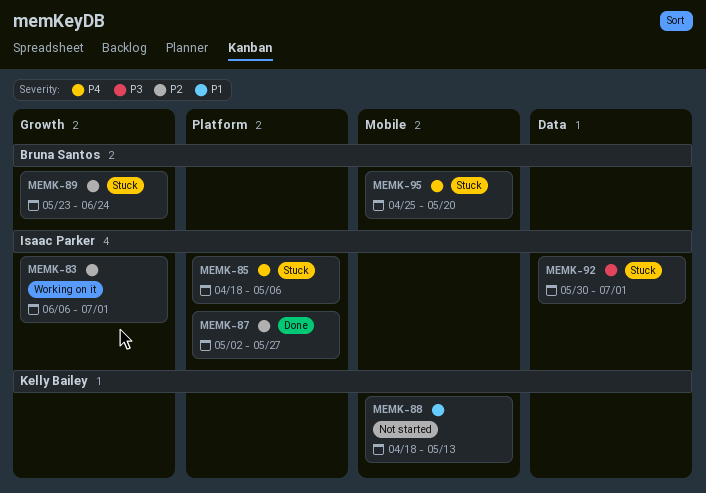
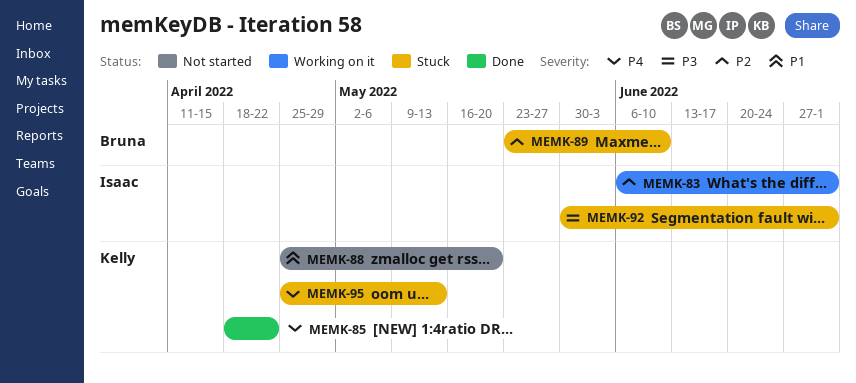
MEMK-85, status: Stuck -> Done
MEMK-85, owner: Isaac Parker -> Kelly Bailey
MEMK-85, due: May 6 -> Apr 22
MEMK-87: present -> none
MEMK-88, start: Apr 18 -> Apr 25
MEMK-88, due: May 13 -> May 20
MEMK-89, due: Jun 24 -> Jun 10
MEMK-95, owner: Bruna Santos -> Kelly Bailey
MEMK-95, due: May 20 -> May 13

